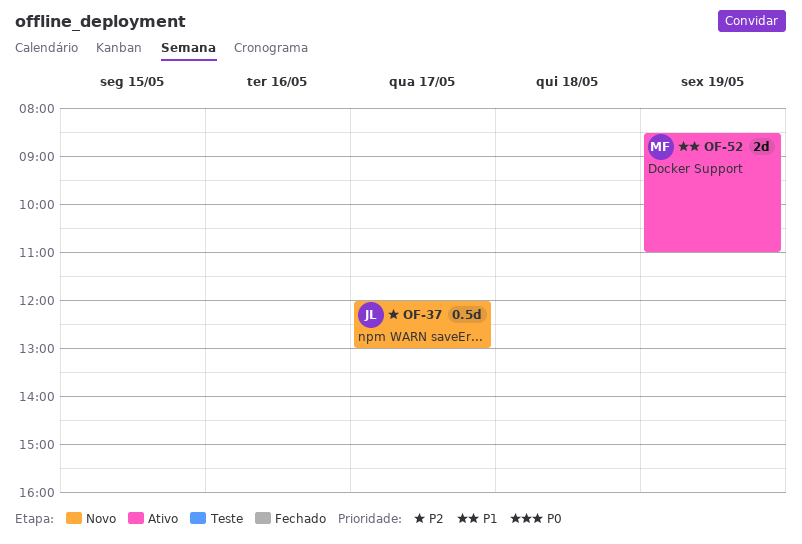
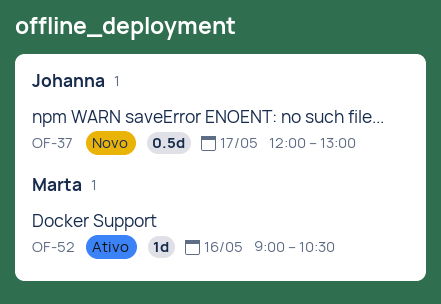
OF-52, estimate: 2d -> 1d
OF-52, day: May 19 -> May 16
OF-52, begins: 08:30 -> 09:00
OF-52, ends: 11:00 -> 10:30

